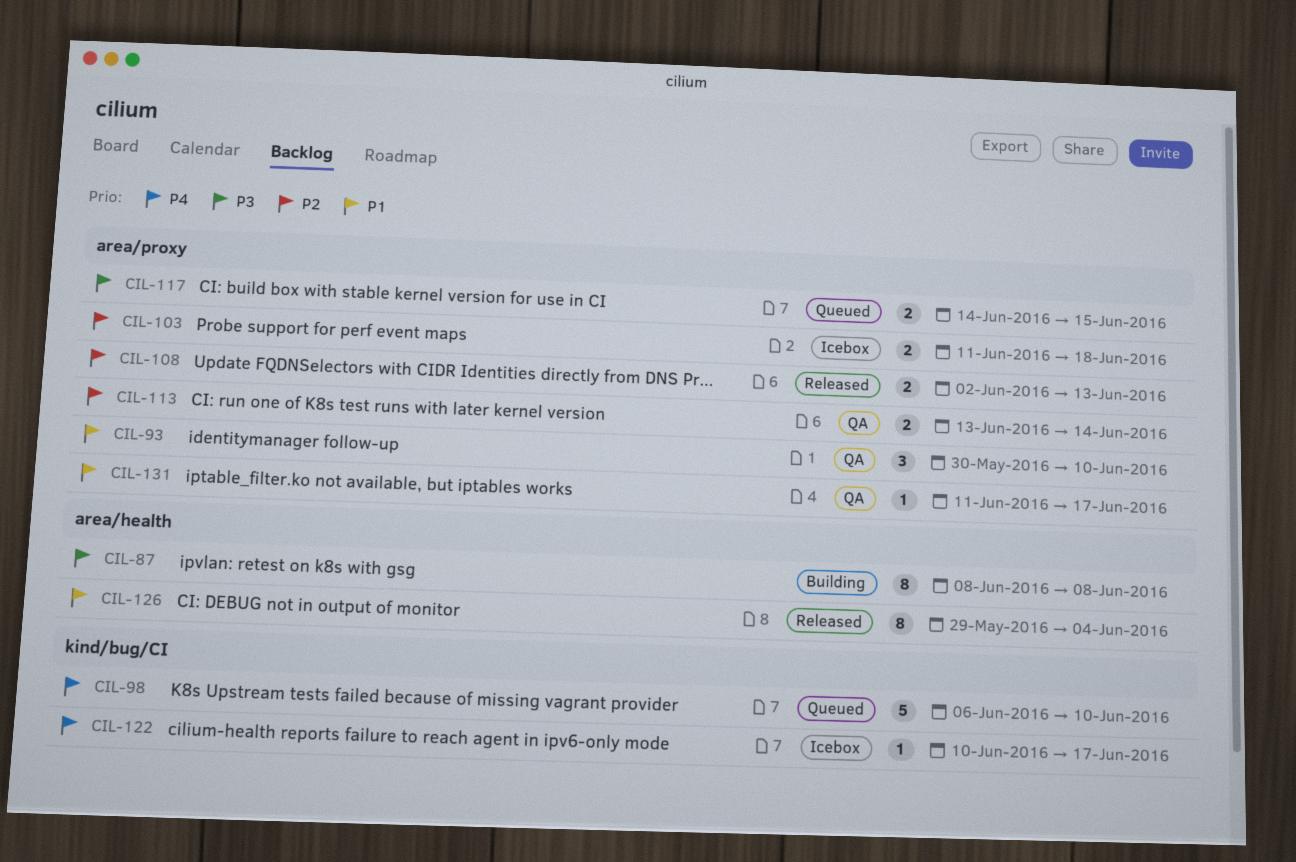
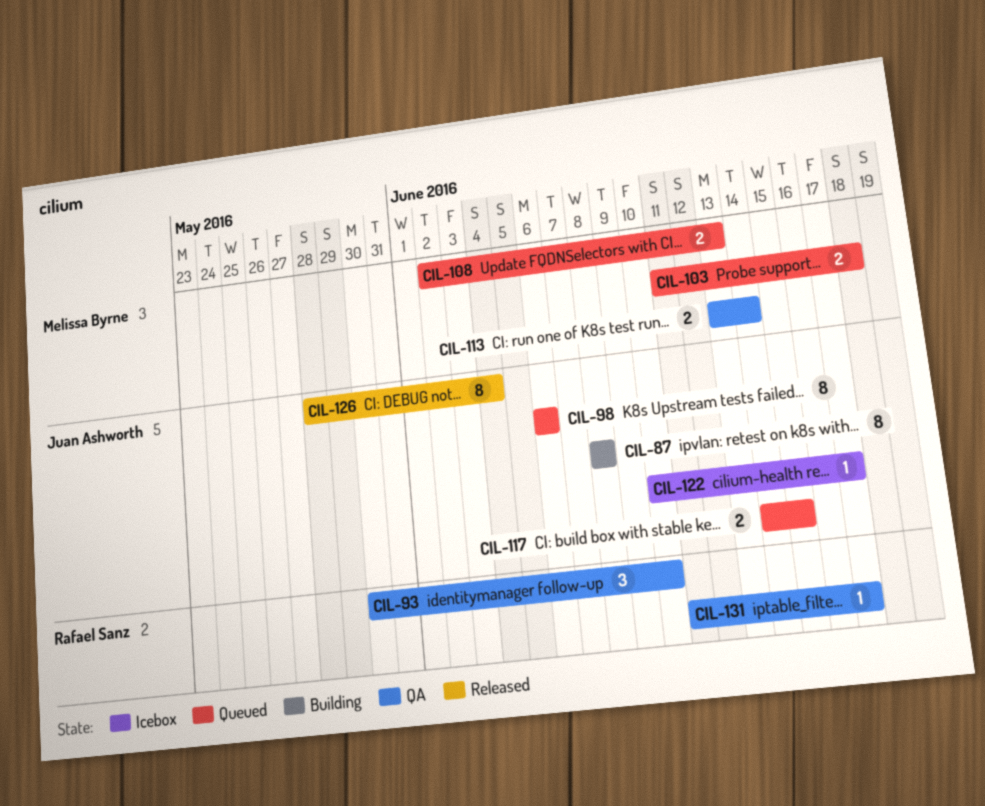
CIL-98, estimate: 5 -> 8
CIL-98, due: Jun 10 -> Jun 6
CIL-103, status: Icebox -> Queued
CIL-108, status: Released -> Queued
CIL-126, start: May 29 -> May 28

